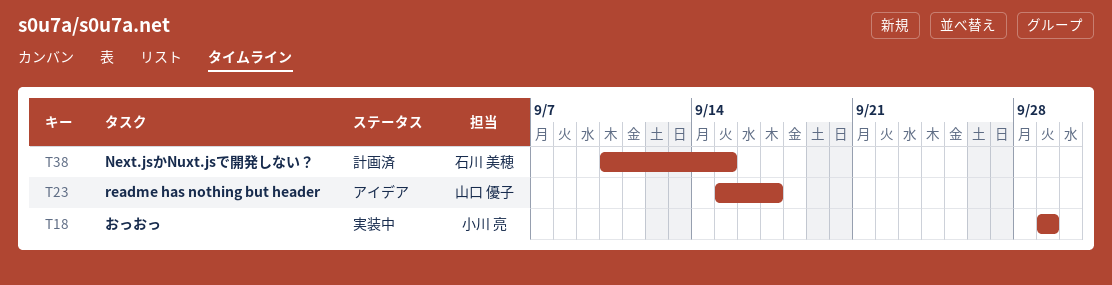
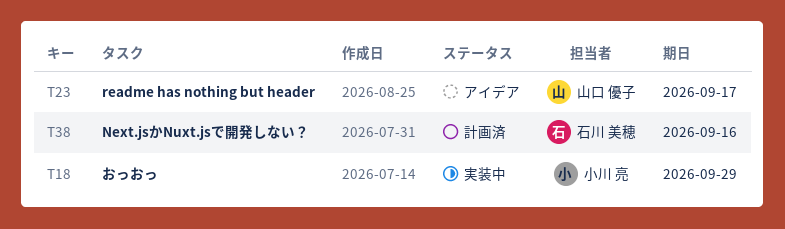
T38, due: Sep 15 -> Sep 16

